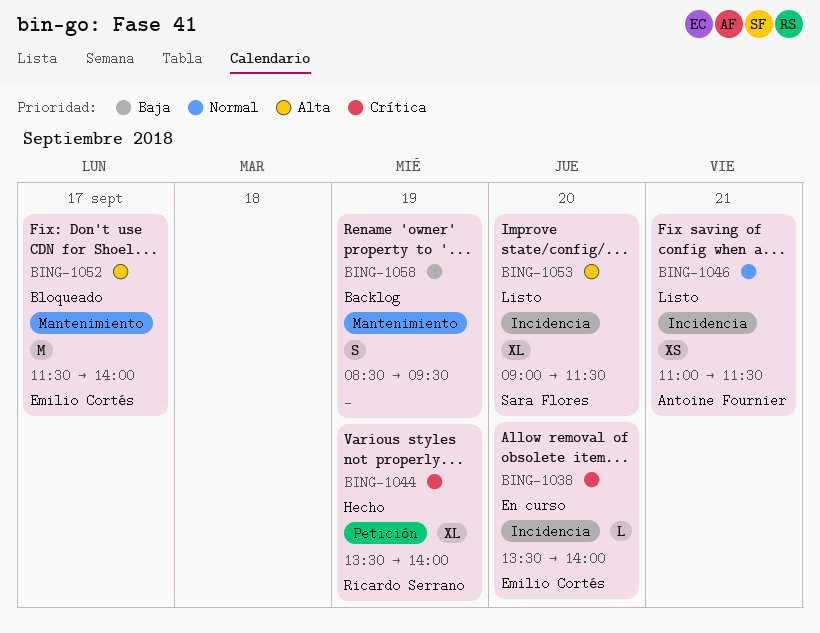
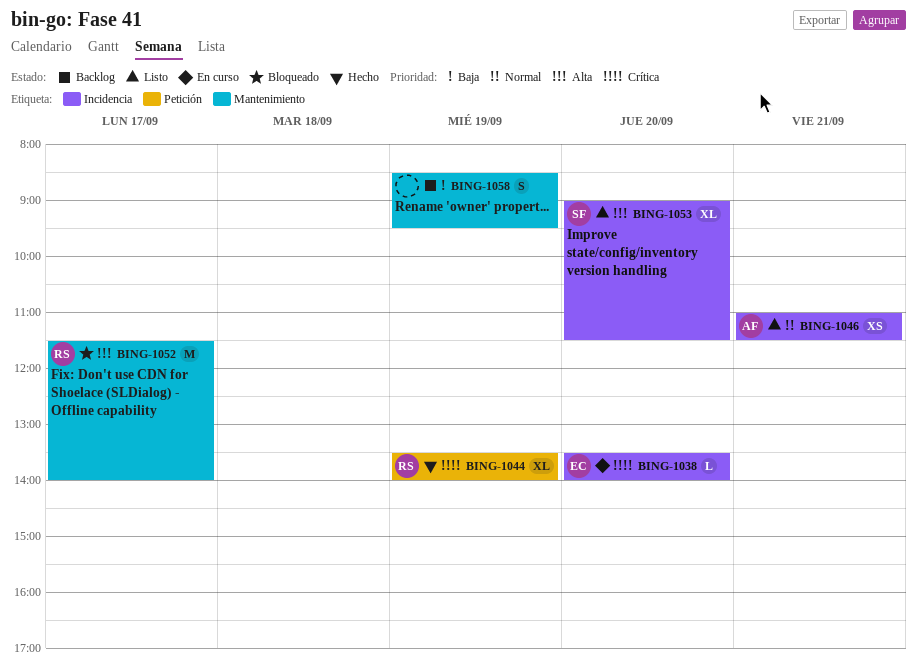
BING-1052, owner: Emilio Cortés -> Ricardo Serrano

